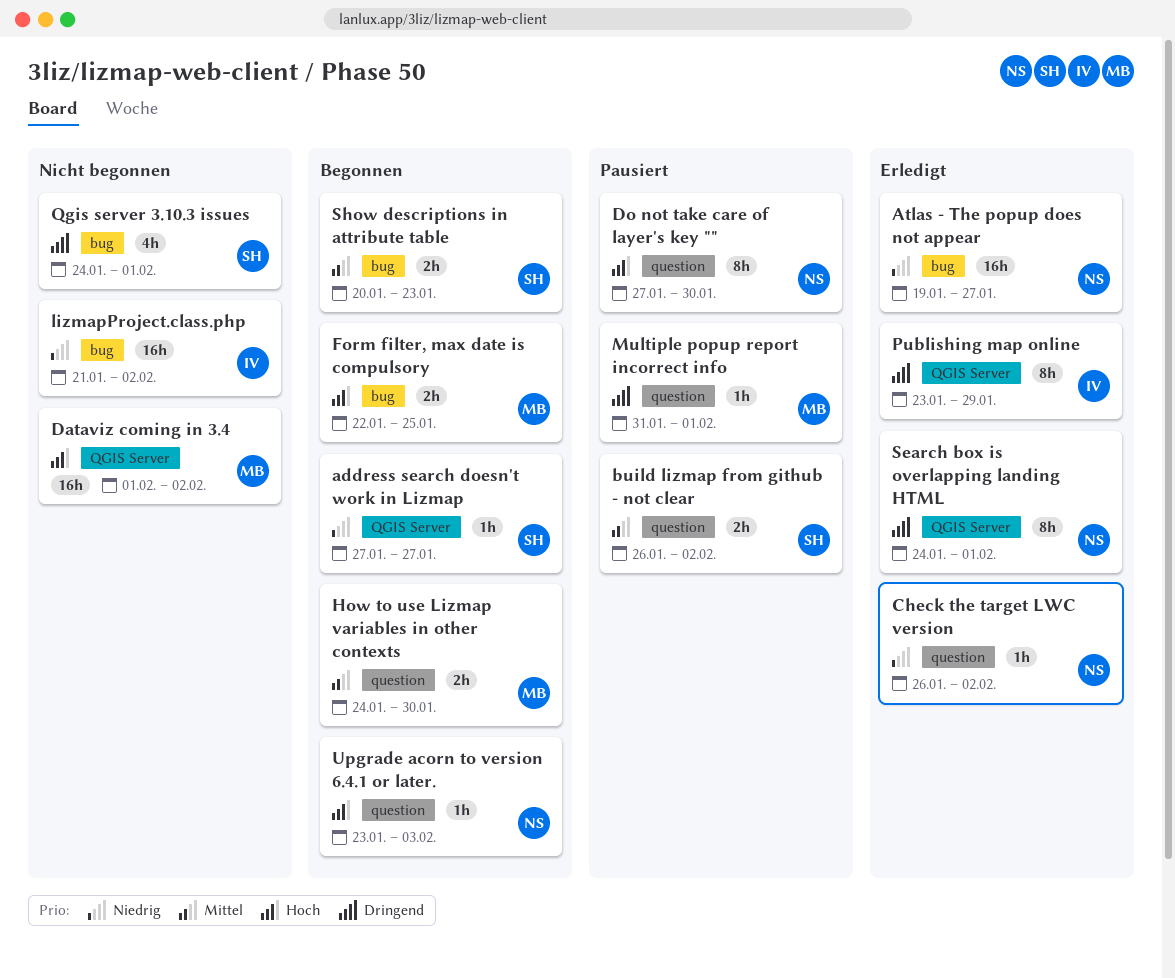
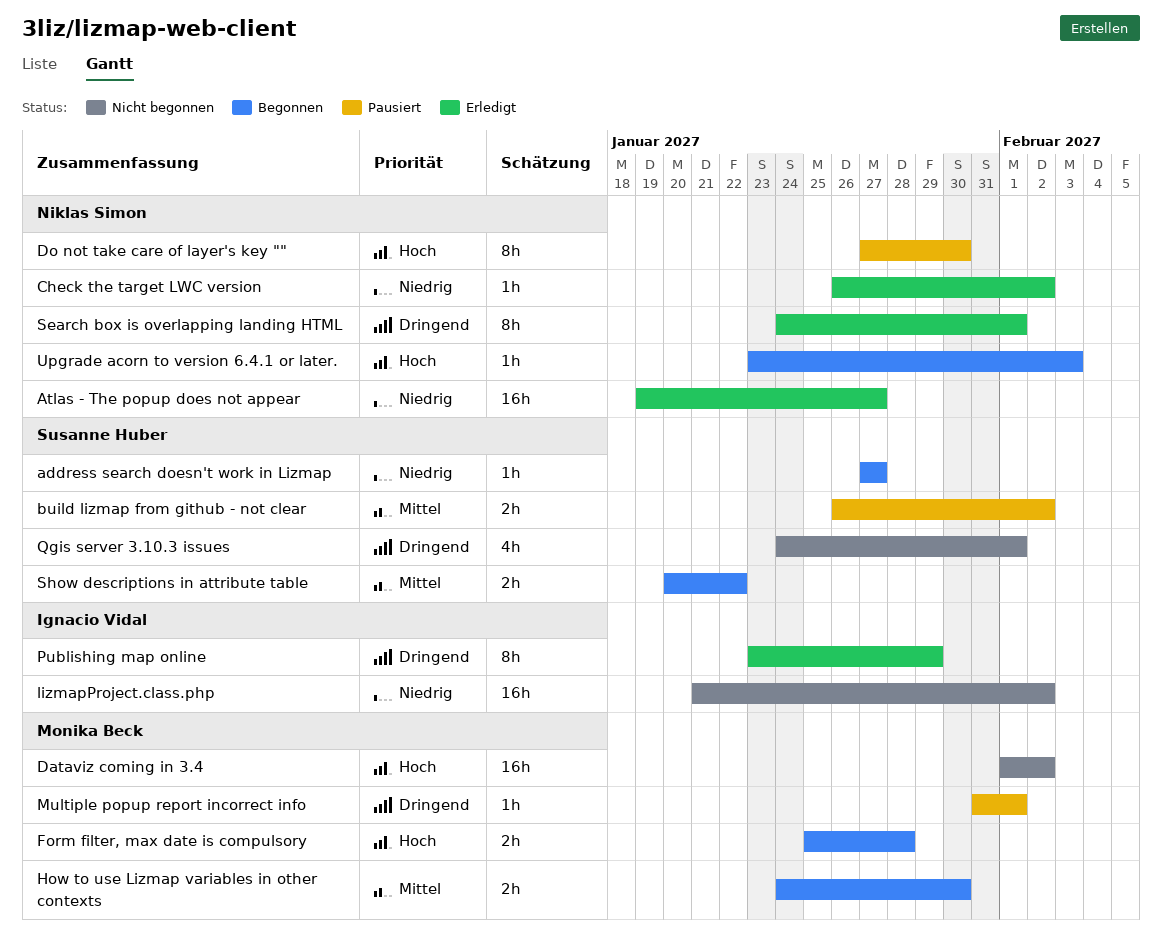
Form filter, max date is compulsory, start: Jan 22 -> Jan 25
Form filter, max date is compulsory, due: Jan 25 -> Jan 28
Show descriptions in attribute table, due: Jan 23 -> Jan 22

